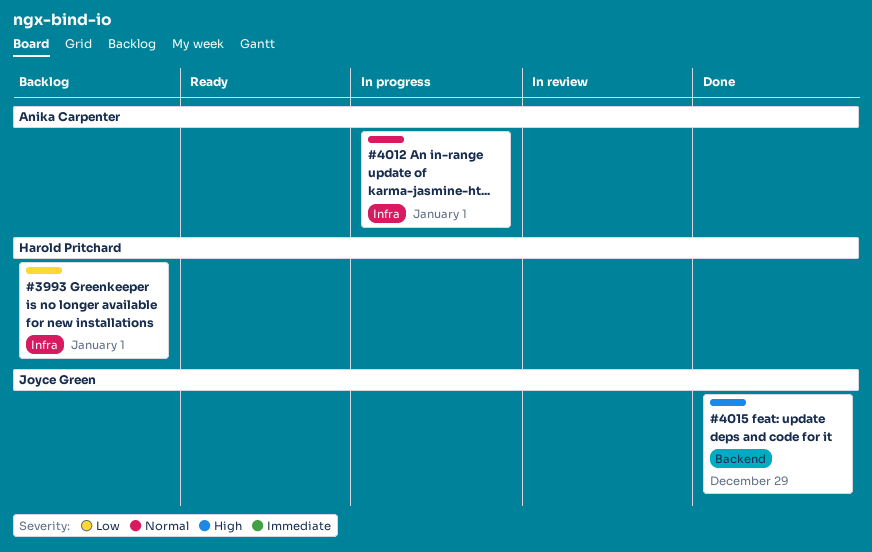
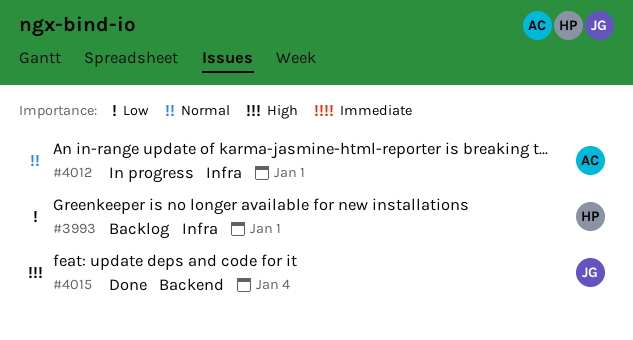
#4015, due: Dec 29 -> Jan 4

